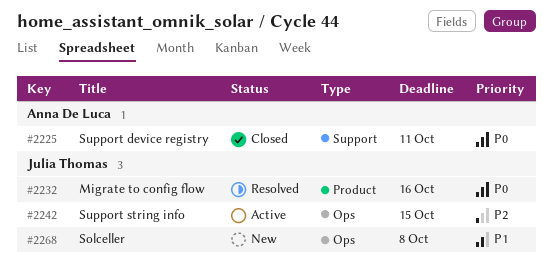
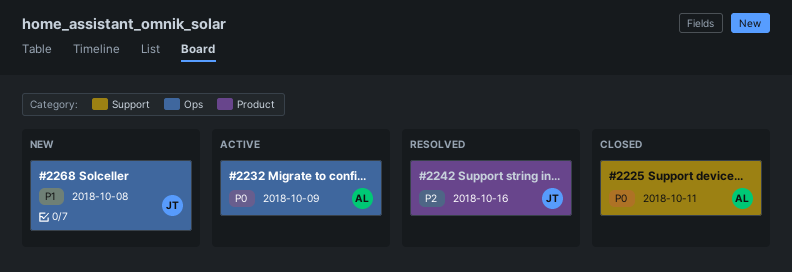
#2232, status: Resolved -> Active
#2232, owner: Julia Thomas -> Anna De Luca
#2232, label: Product -> Ops
#2232, due: Oct 16 -> Oct 9
#2242, status: Active -> Resolved
#2242, label: Ops -> Product
#2242, due: Oct 15 -> Oct 16

